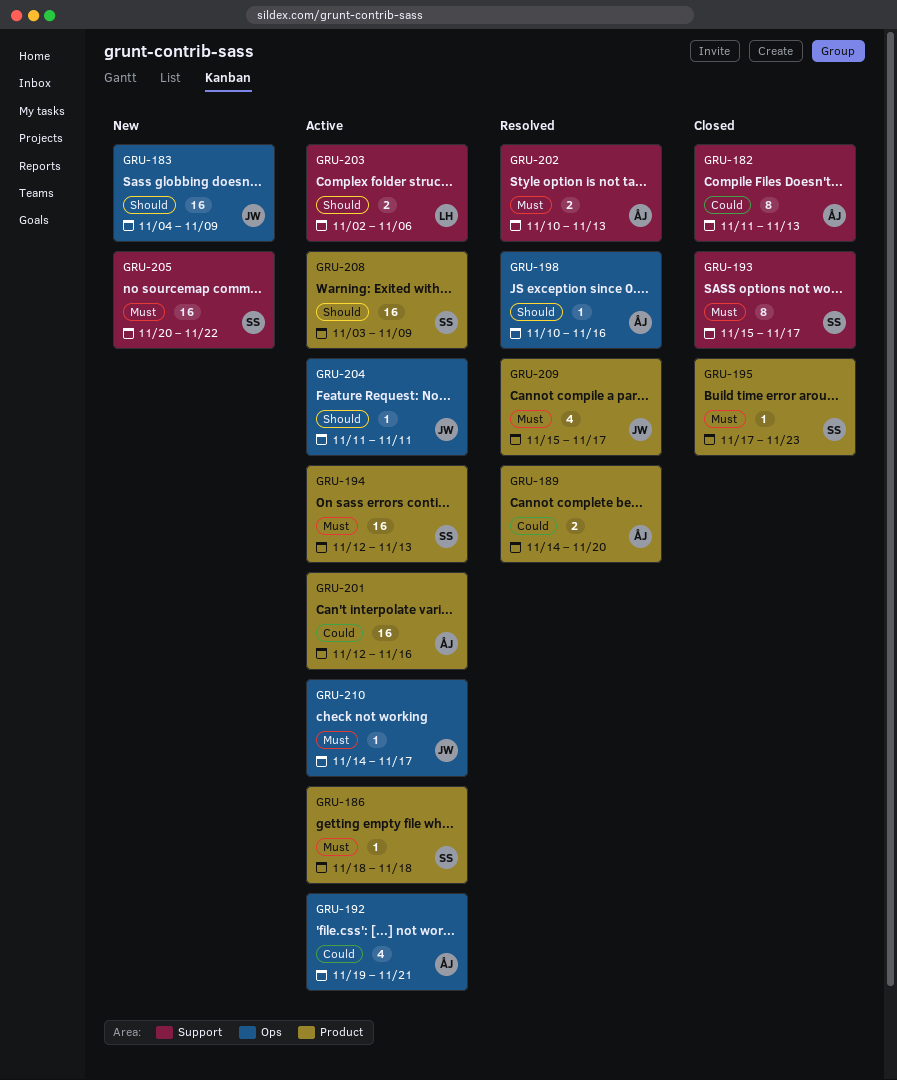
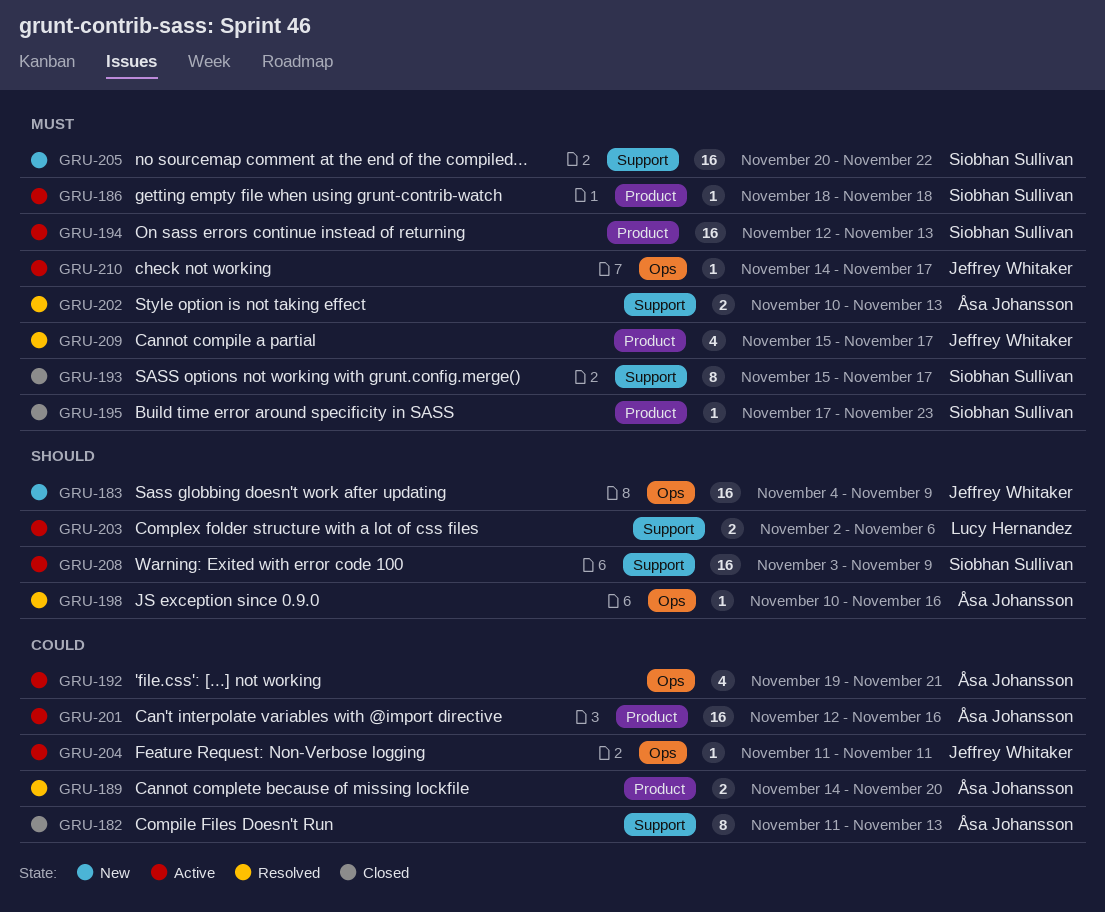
GRU-204, priority: Should -> Could
GRU-208, label: Product -> Support

